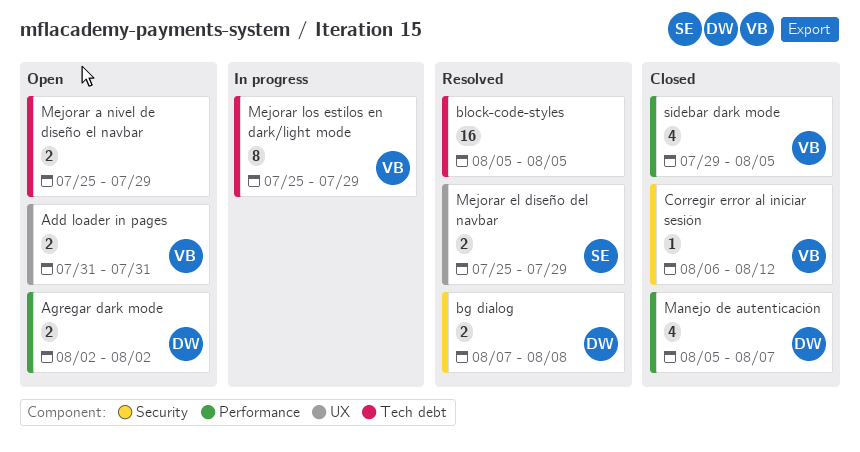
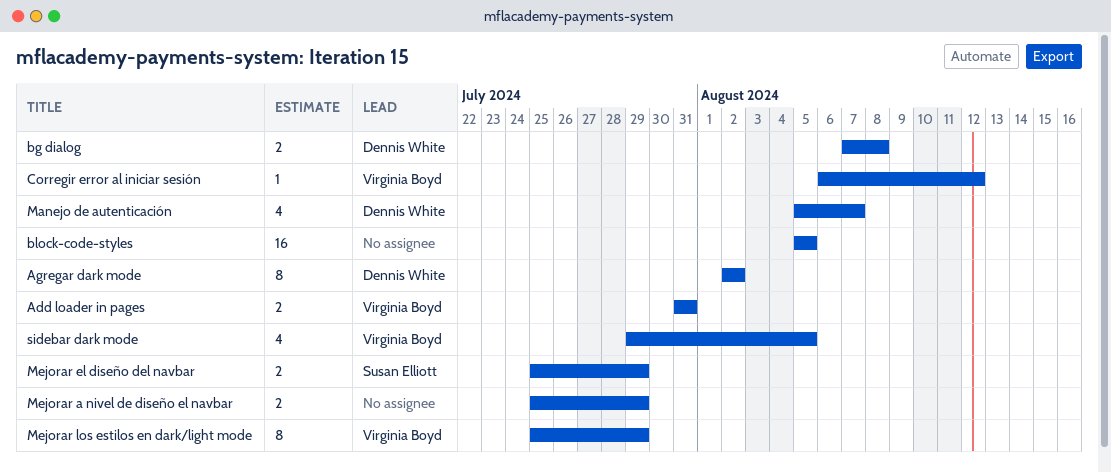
Agregar dark mode, estimate: 2 -> 8

